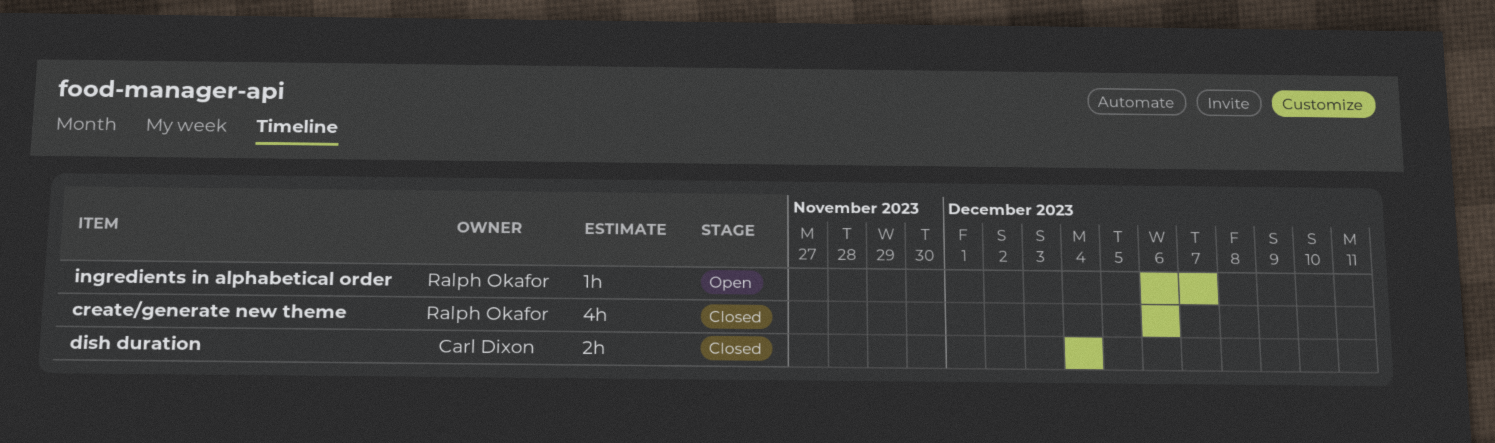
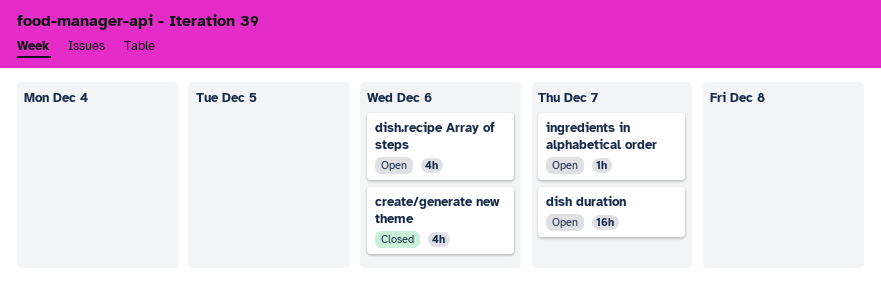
dish duration, status: Closed -> Open
dish duration, estimate: 2h -> 16h
dish duration, due: Dec 4 -> Dec 7
dish.recipe Array of steps: none -> present

